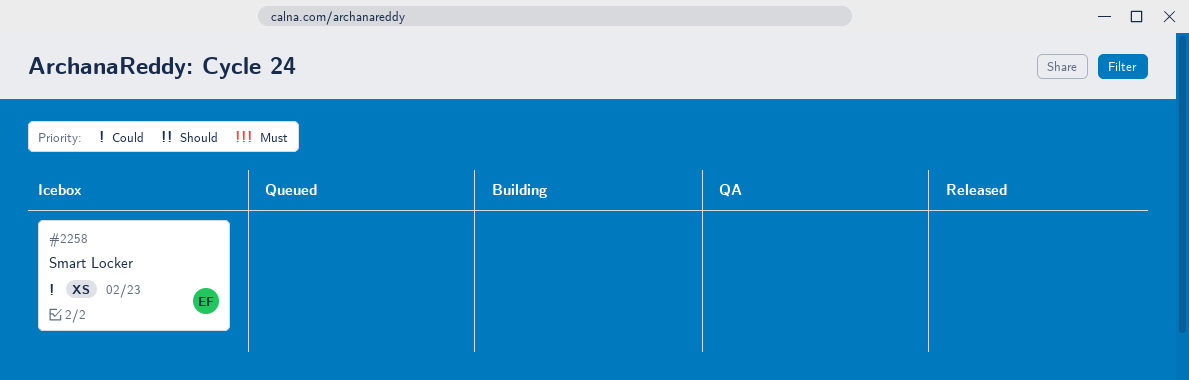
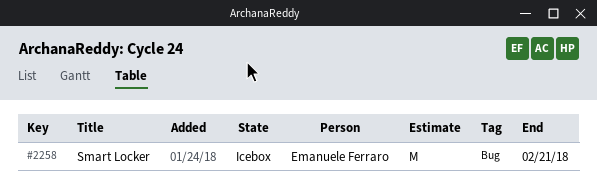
#2258, estimate: XS -> M
#2258, due: Feb 23 -> Feb 21

